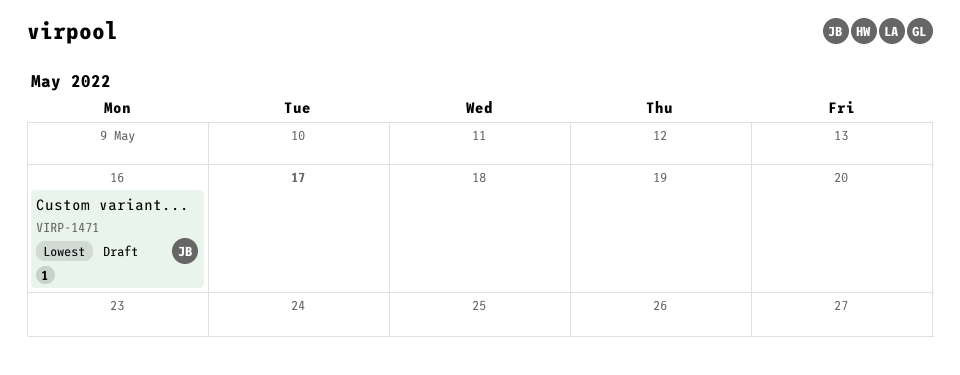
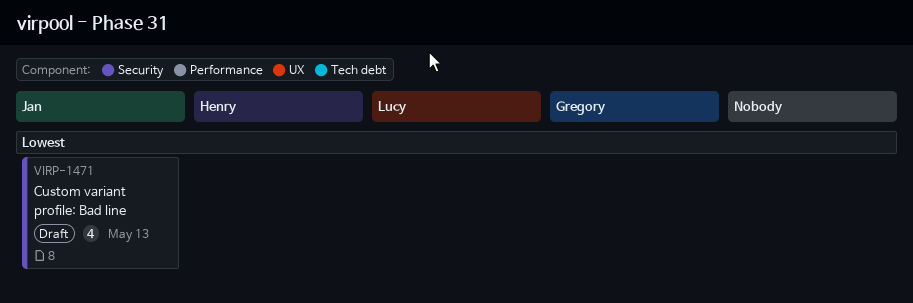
VIRP-1471, estimate: 1 -> 4
VIRP-1471, due: May 16 -> May 13

